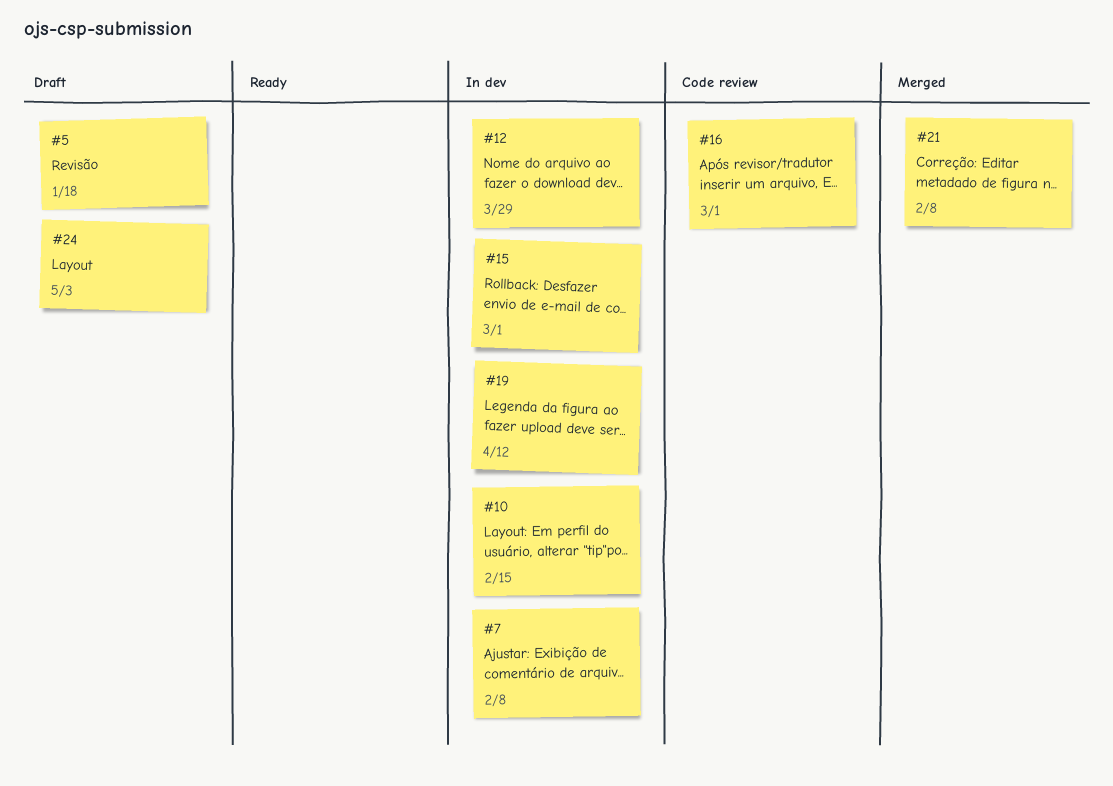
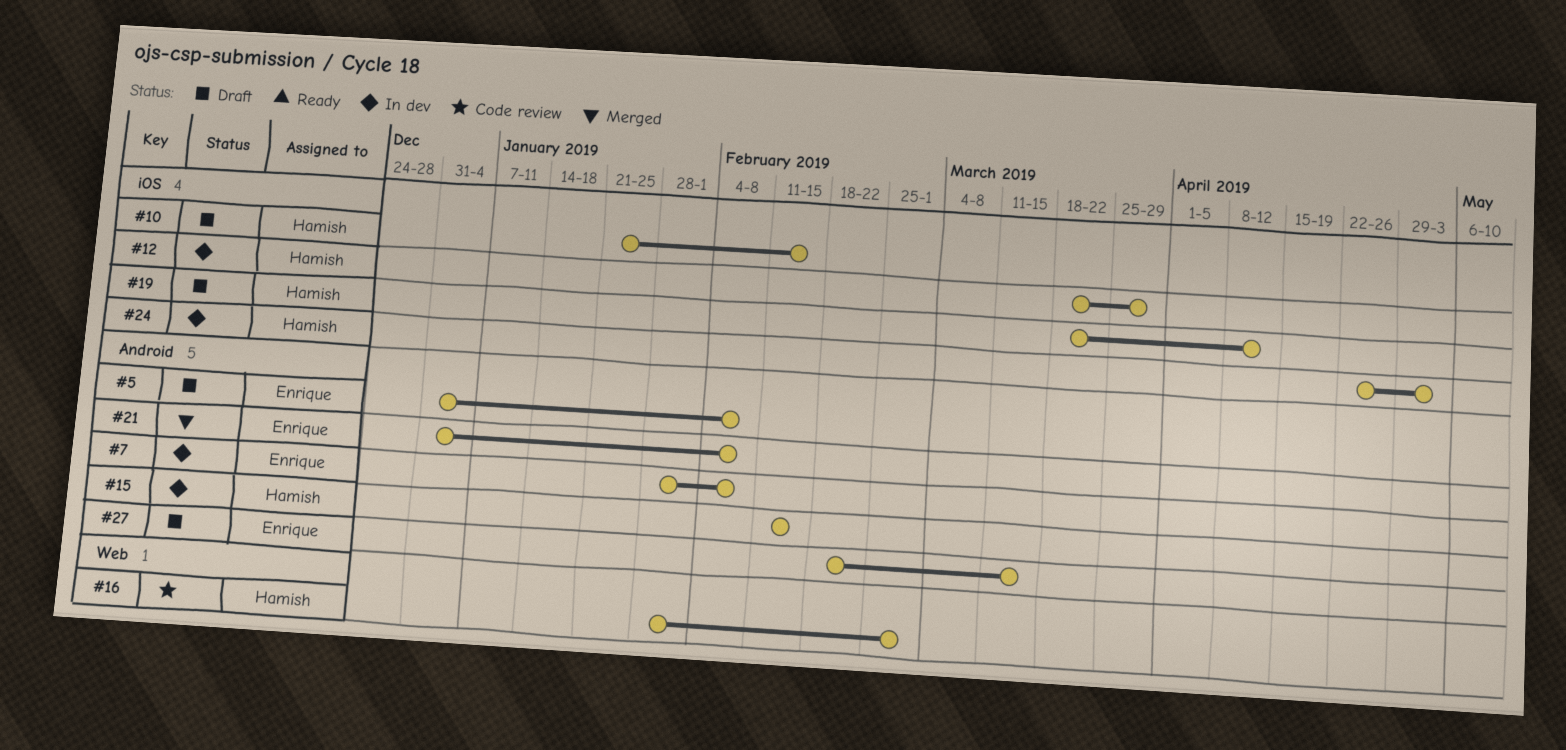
#5, due: Jan 18 -> Feb 8
#10, status: In dev -> Draft
#15, due: Mar 1 -> Feb 15
#19, status: In dev -> Draft
#24, status: Draft -> In dev
#27: none -> present

